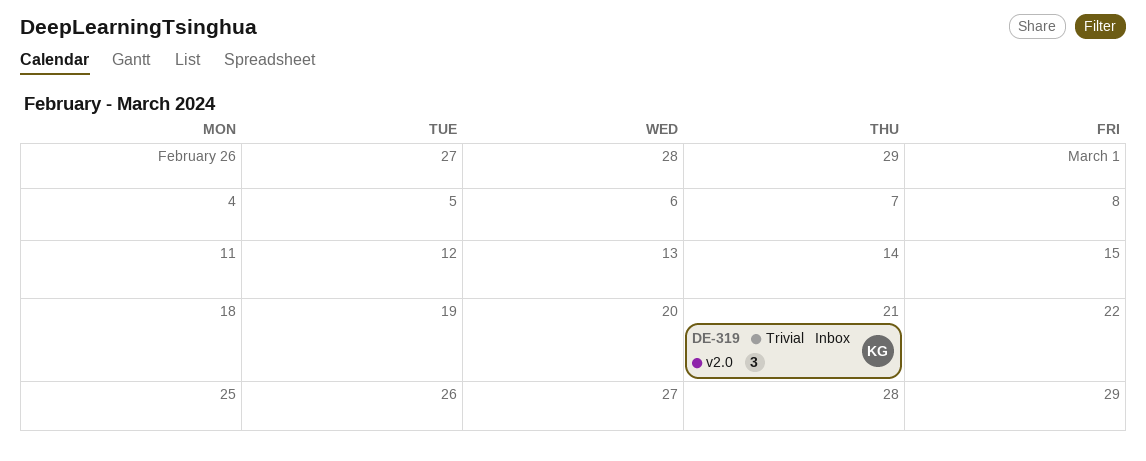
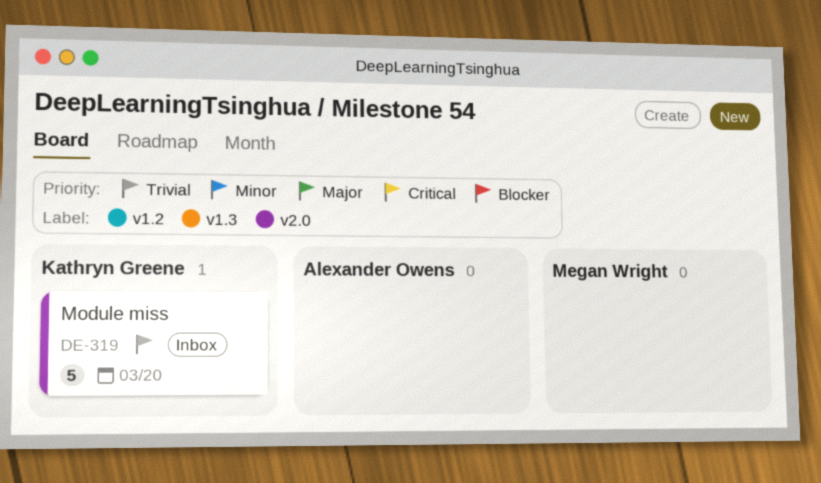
DE-319, estimate: 3 -> 5
DE-319, due: Mar 21 -> Mar 20

